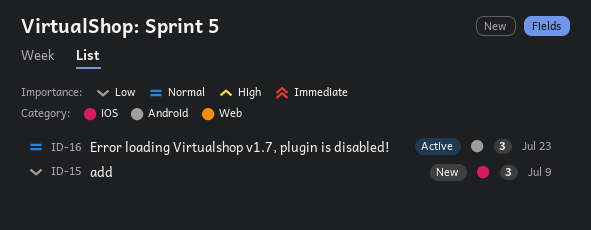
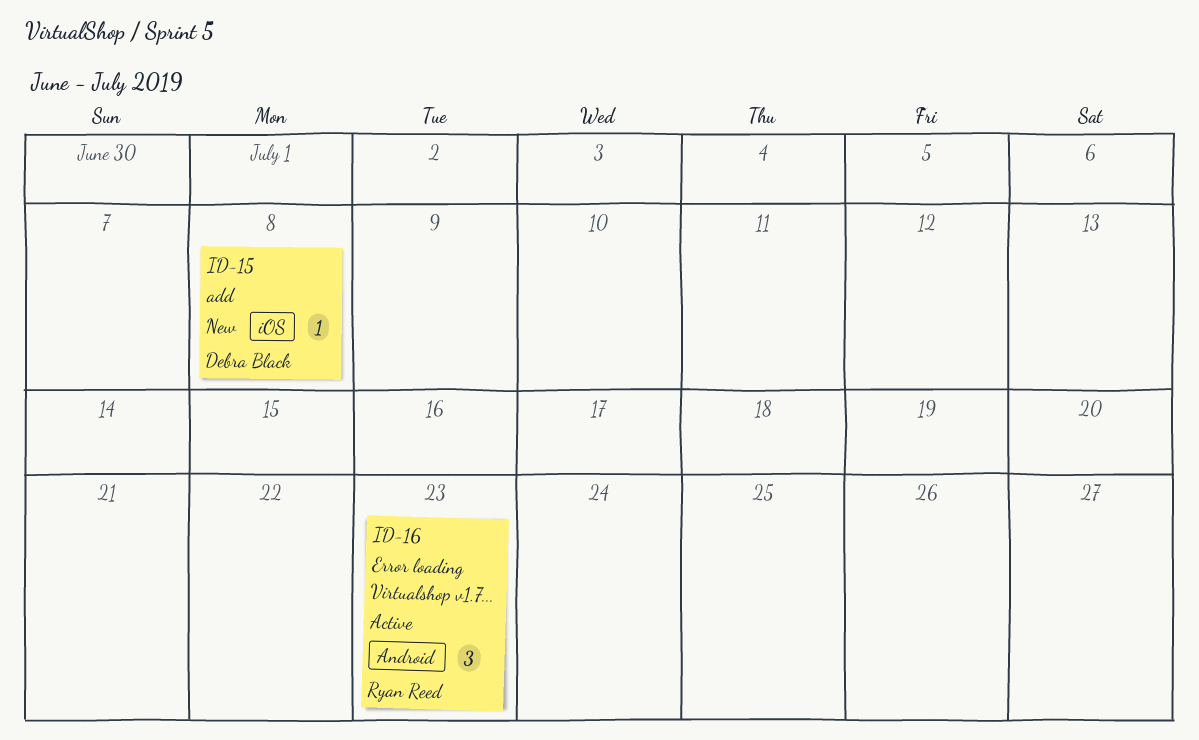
ID-15, estimate: 3 -> 1
ID-15, due: Jul 9 -> Jul 8

